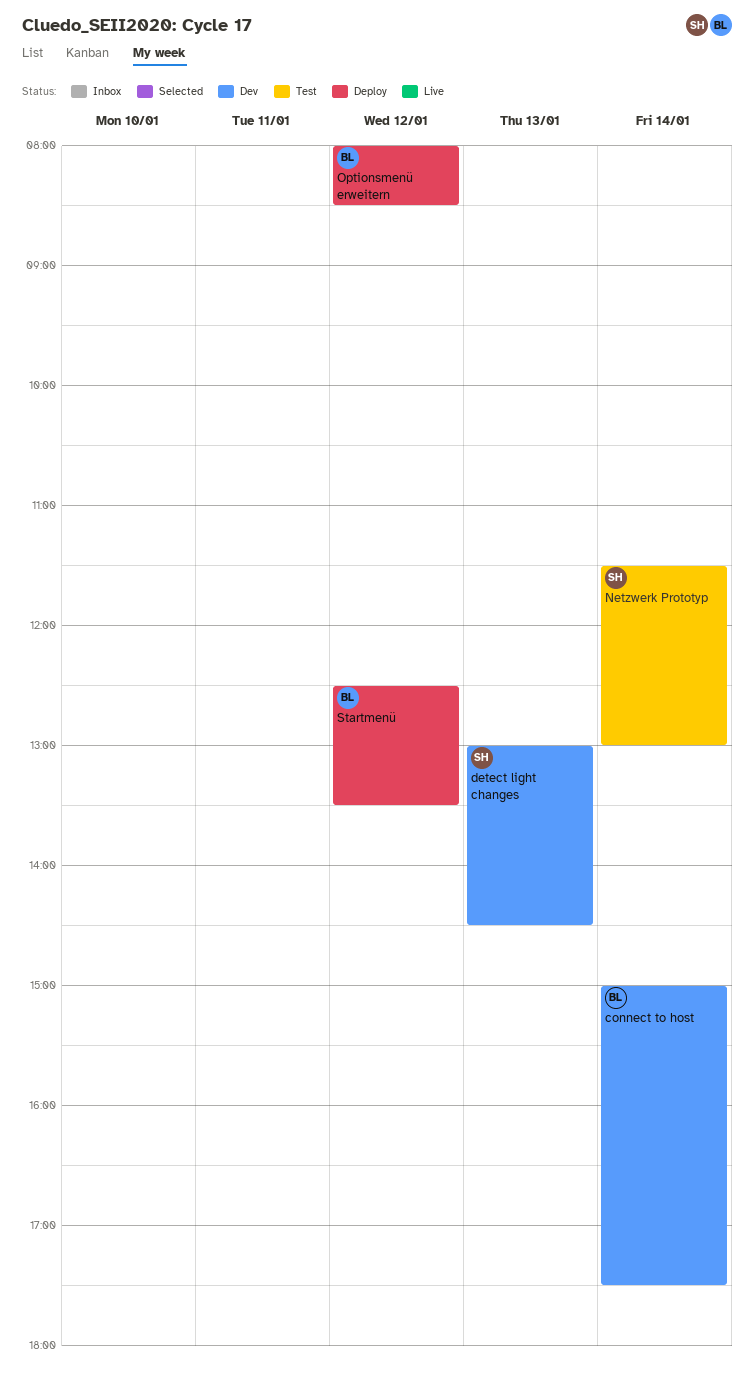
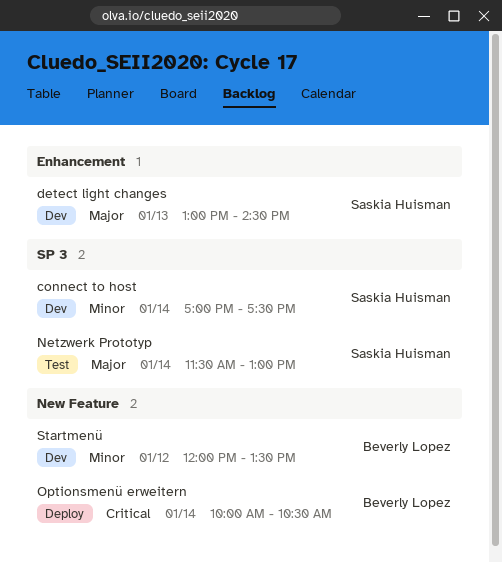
connect to host, owner: Beverly Lopez -> Saskia Huisman
connect to host, begins: 15:00 -> 17:00
Optionsmenü erweitern, day: Jan 12 -> Jan 14
Optionsmenü erweitern, begins: 08:00 -> 10:00
Optionsmenü erweitern, ends: 08:30 -> 10:30
Startmenü, status: Deploy -> Dev
Startmenü, begins: 12:30 -> 12:00

